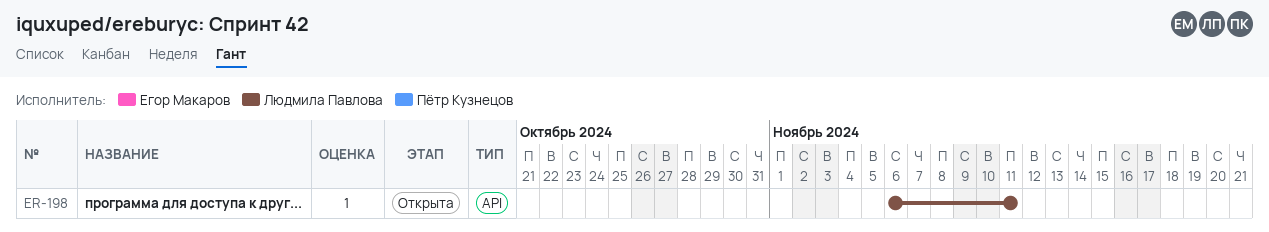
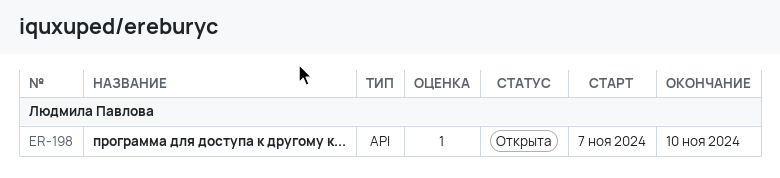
ER-198, start: Nov 6 -> Nov 7
ER-198, due: Nov 11 -> Nov 10

